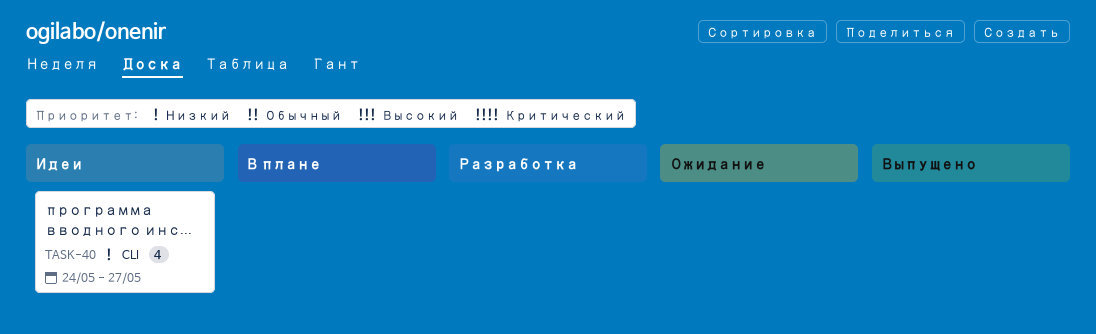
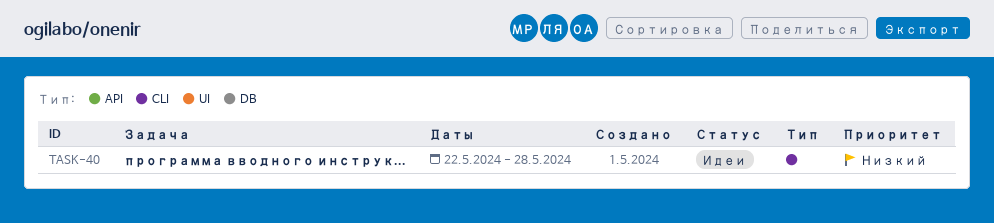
TASK-40, start: May 24 -> May 22
TASK-40, due: May 27 -> May 28

